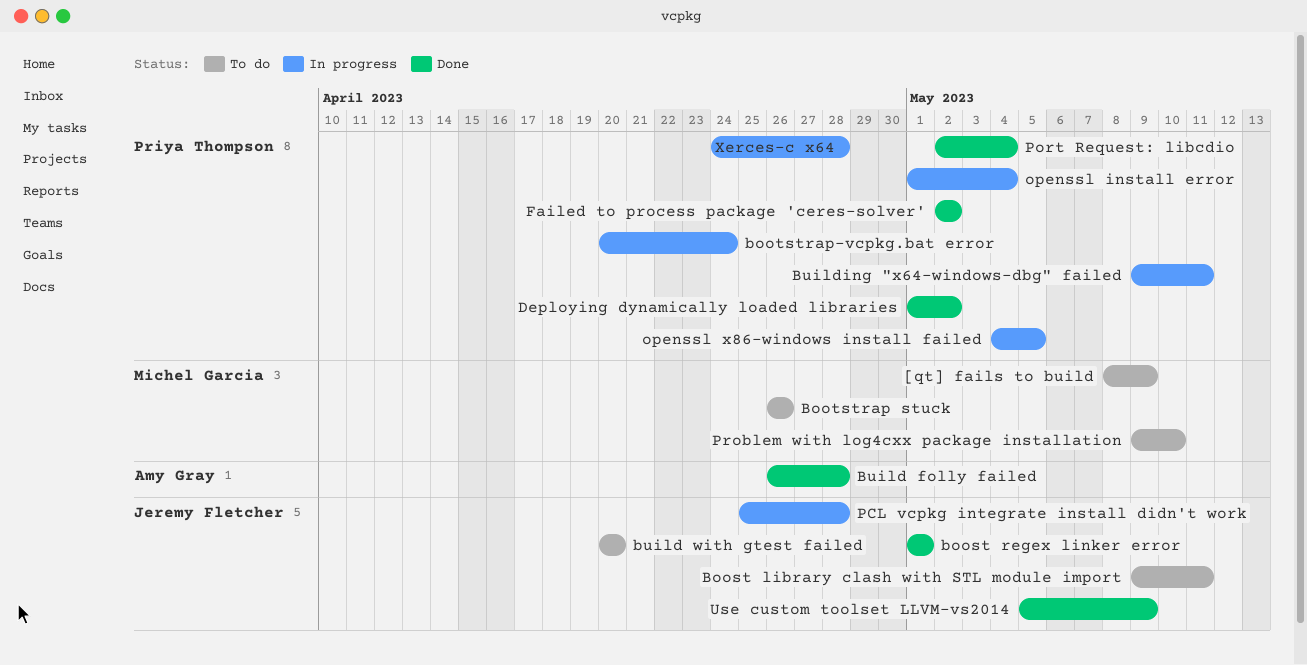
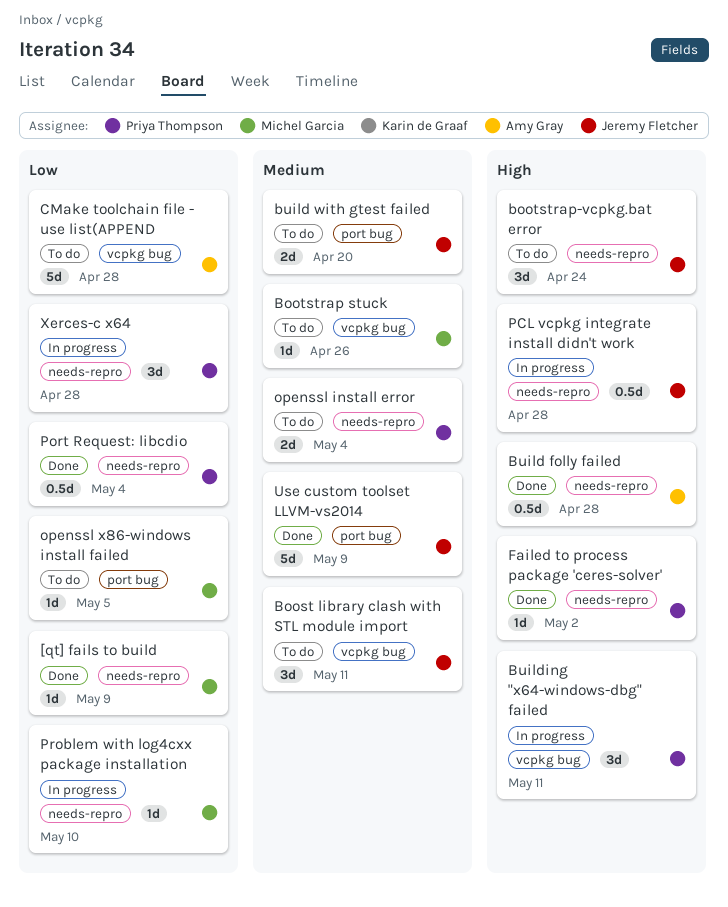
[qt] fails to build, status: To do -> Done
boost regex linker error: present -> none
bootstrap-vcpkg.bat error, status: In progress -> To do
bootstrap-vcpkg.bat error, owner: Priya Thompson -> Jeremy Fletcher
CMake toolchain file - use list(APPEND: none -> present
Deploying dynamically loaded libraries: present -> none
openssl install error, status: In progress -> To do
openssl x86-windows install failed, status: In progress -> To do
openssl x86-windows install failed, owner: Priya Thompson -> Michel Garcia
Problem with log4cxx package installation, status: To do -> In progress

